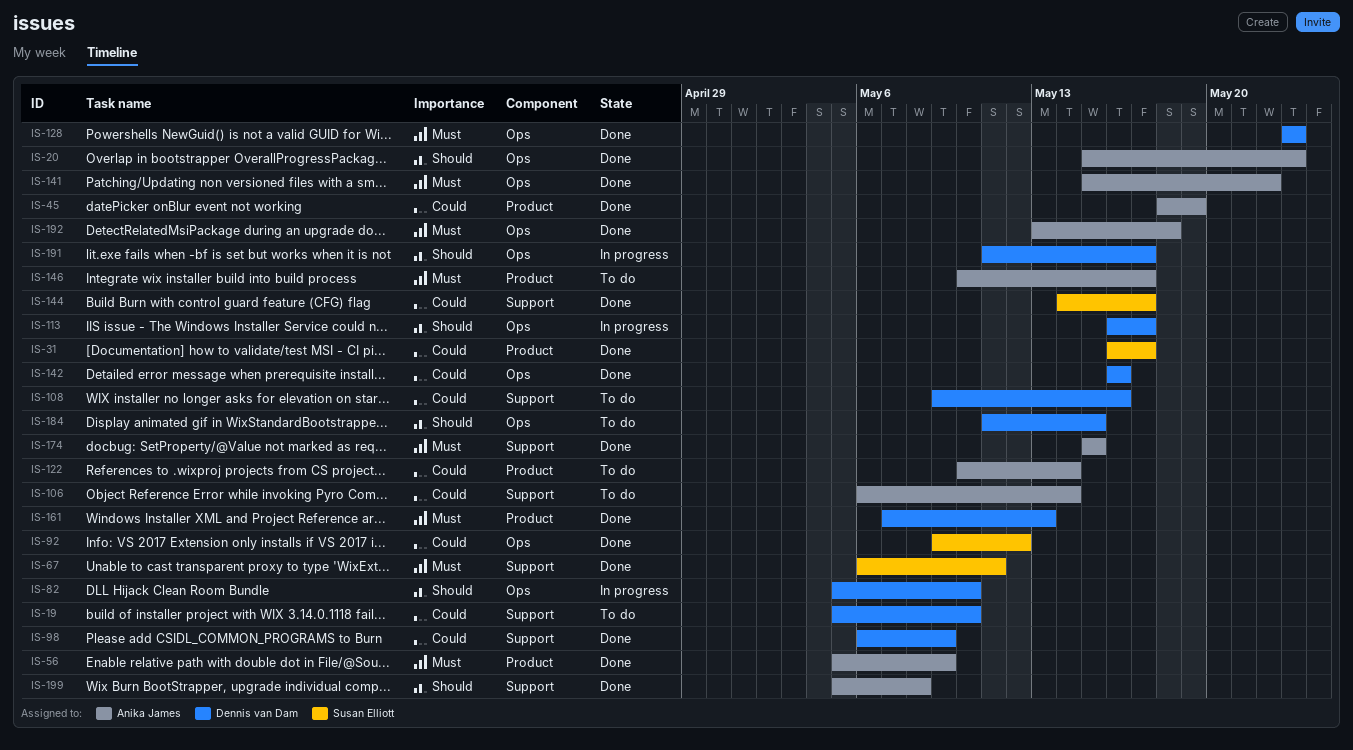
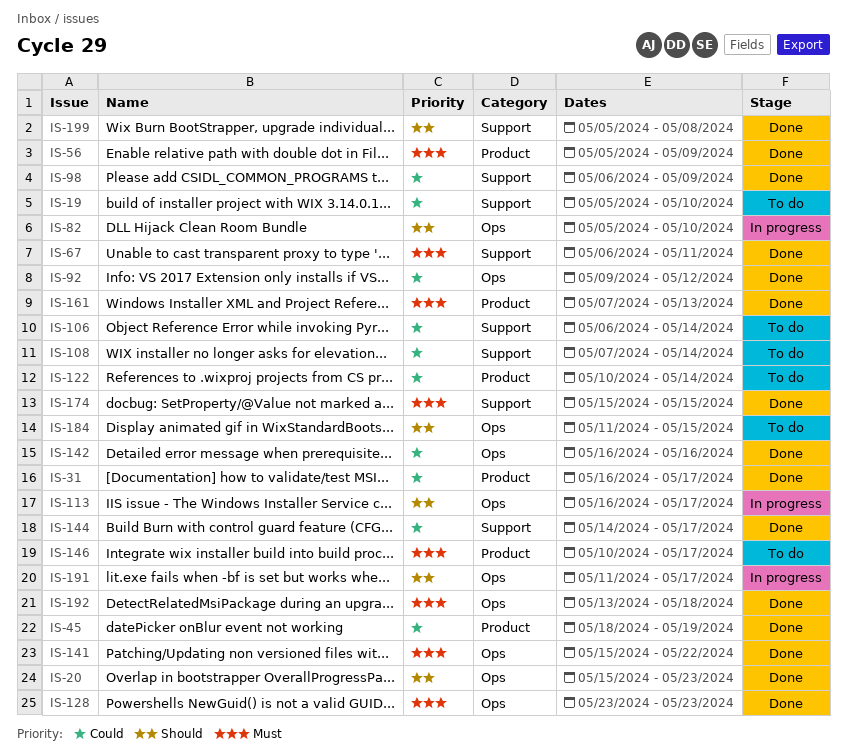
IS-108, start: May 9 -> May 7
IS-108, due: May 16 -> May 14

